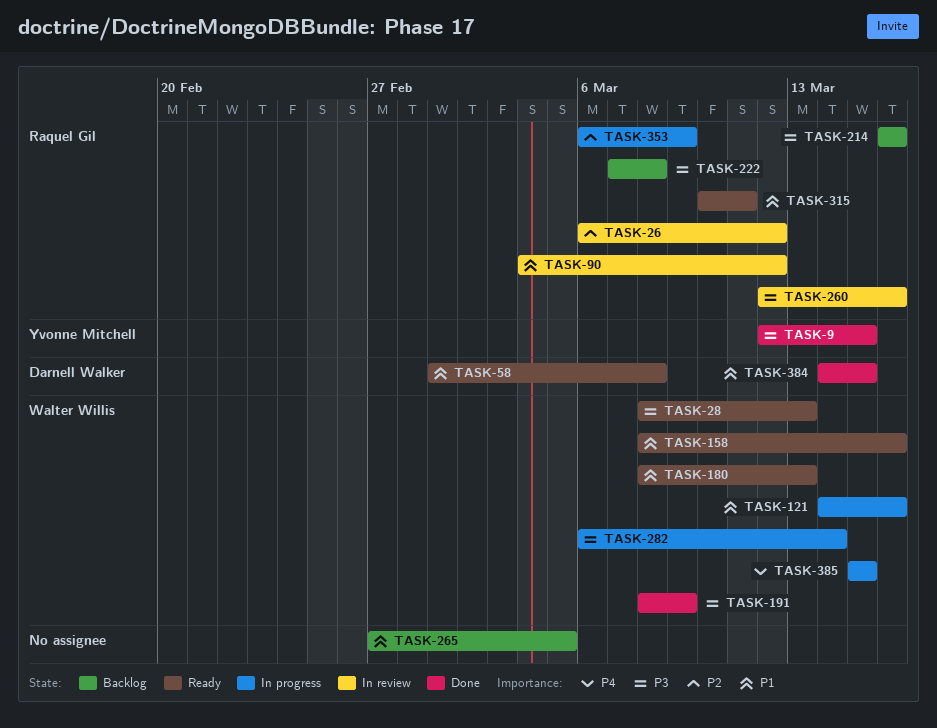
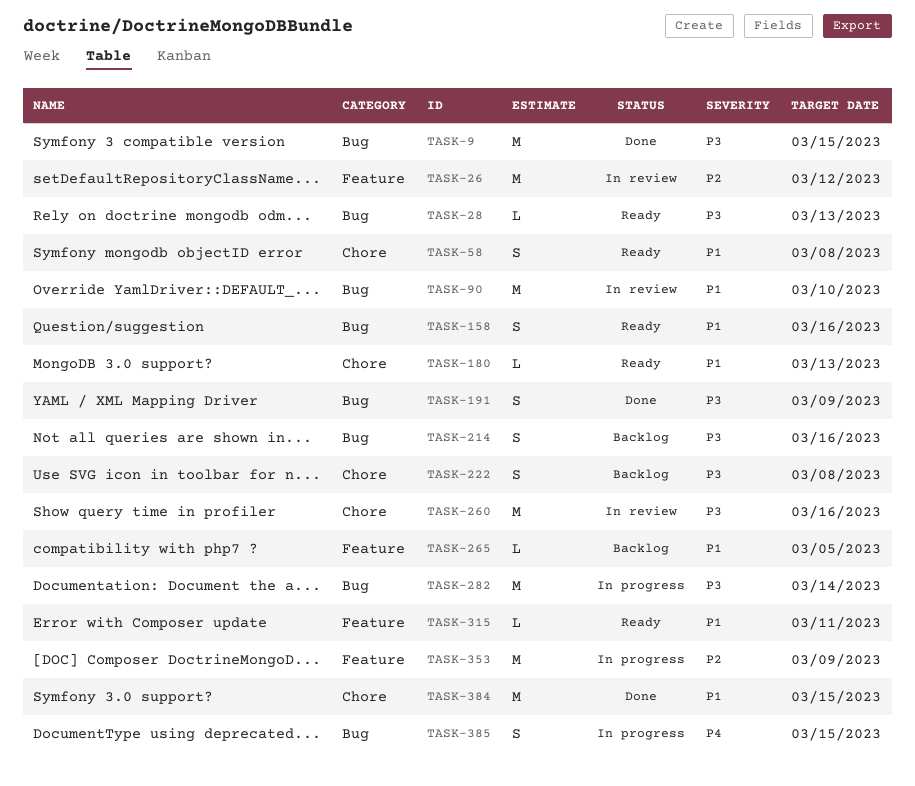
TASK-90, due: Mar 12 -> Mar 10
TASK-121: present -> none

